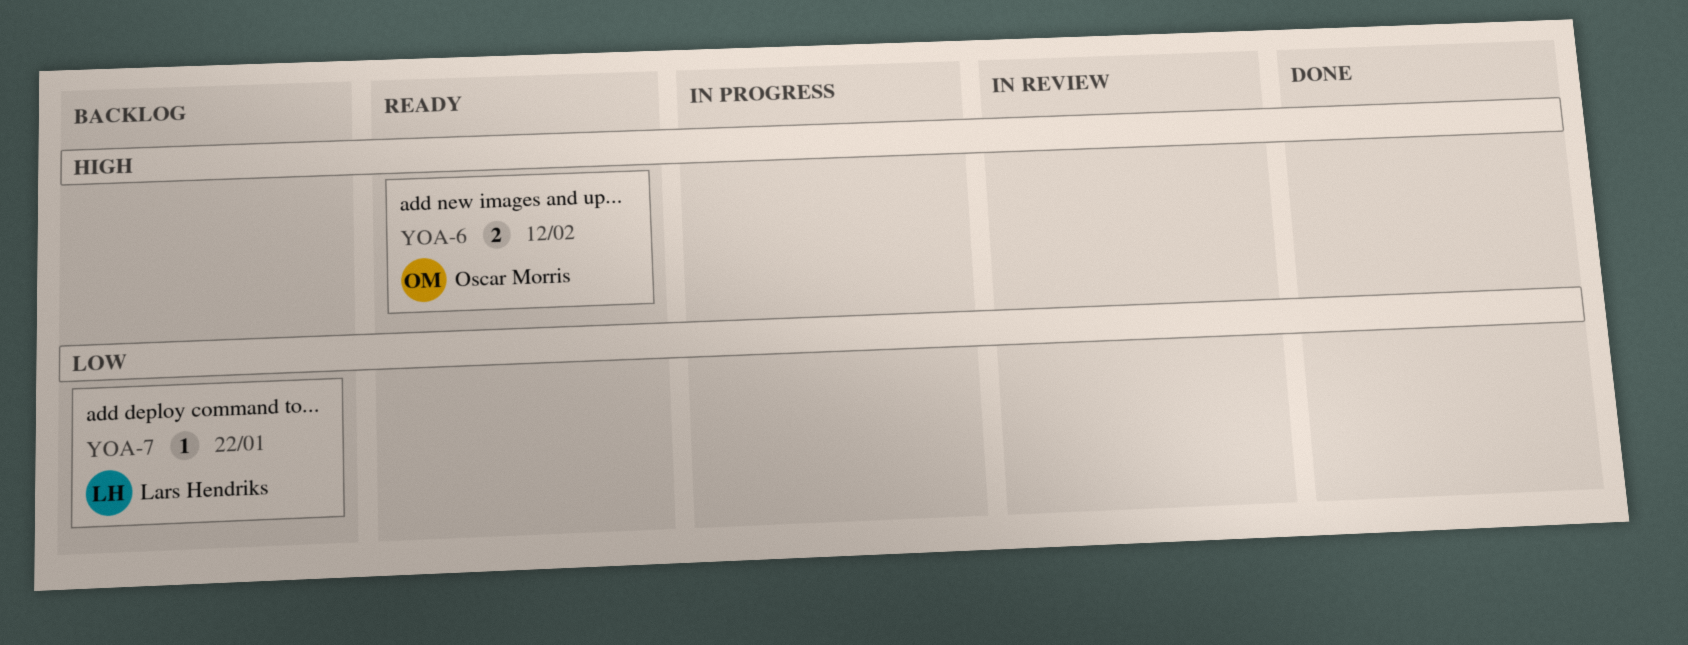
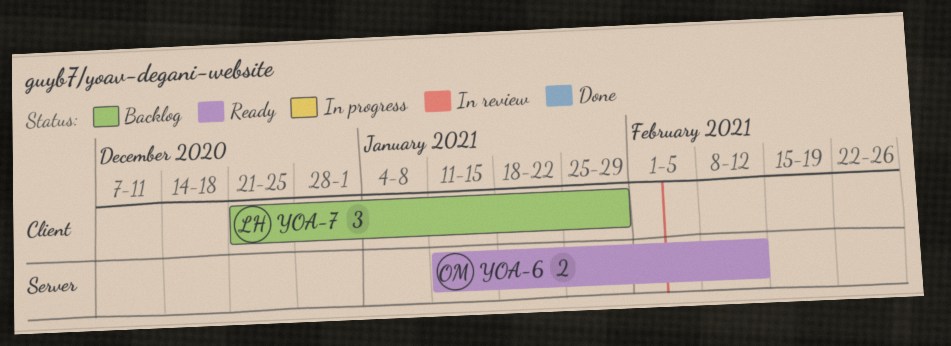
YOA-7, estimate: 1 -> 3
YOA-7, due: Jan 22 -> Jan 29

